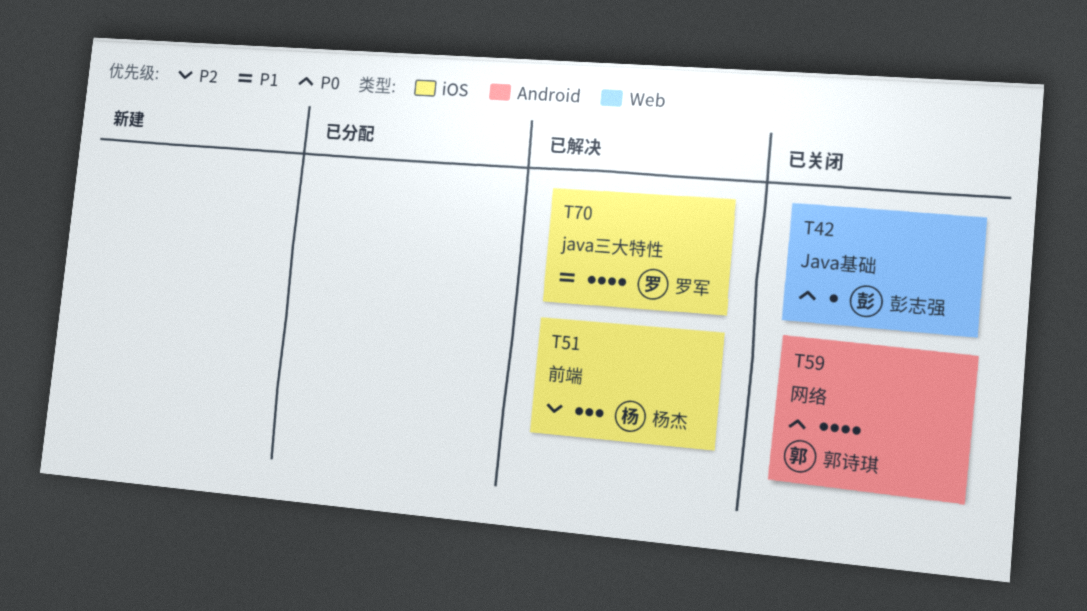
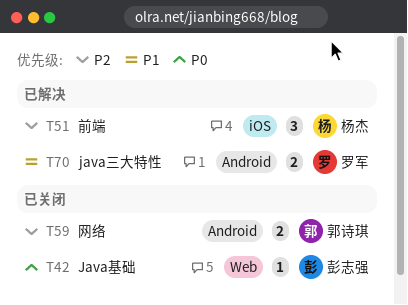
T59, priority: P0 -> P2
T59, estimate: 4 -> 2
T70, label: iOS -> Android
T70, estimate: 4 -> 2

